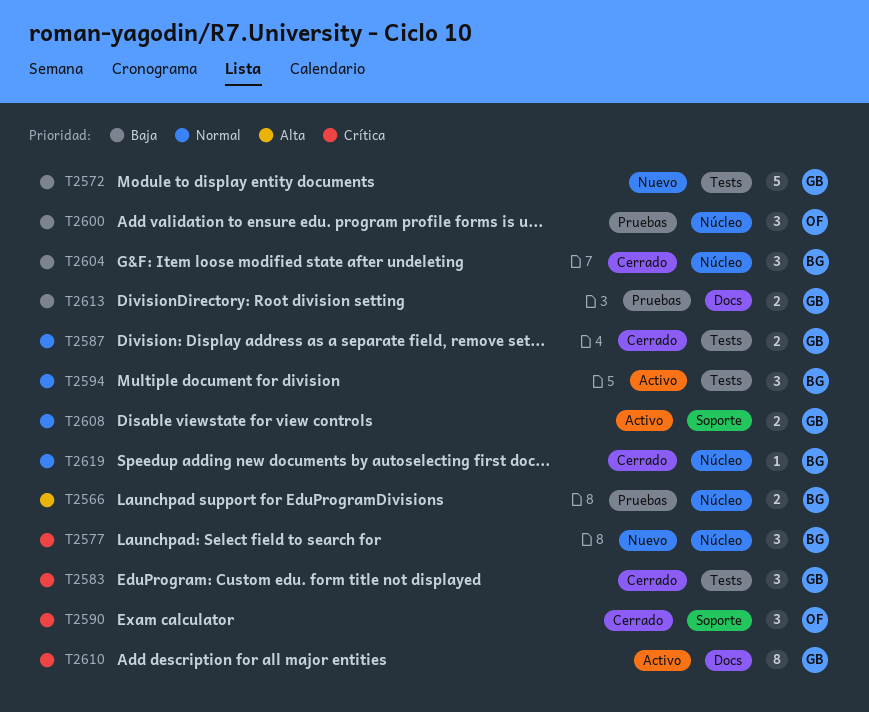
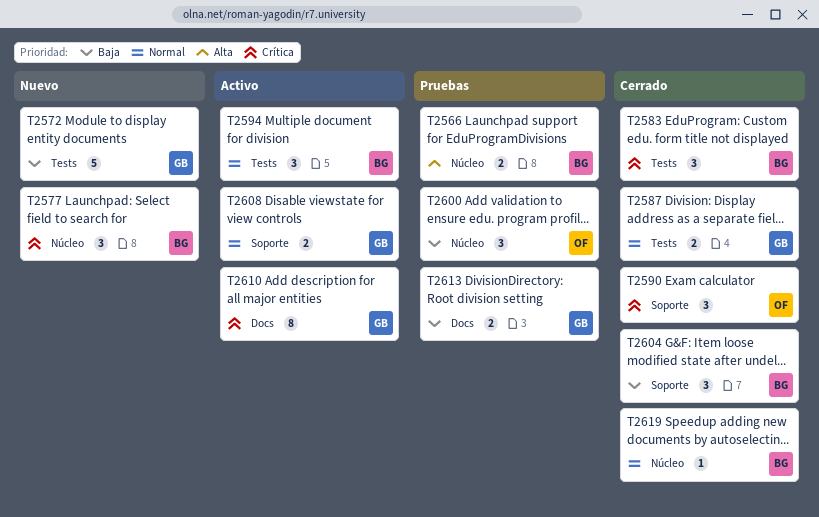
T2583, owner: GB -> BG
T2604, label: Núcleo -> Soporte

